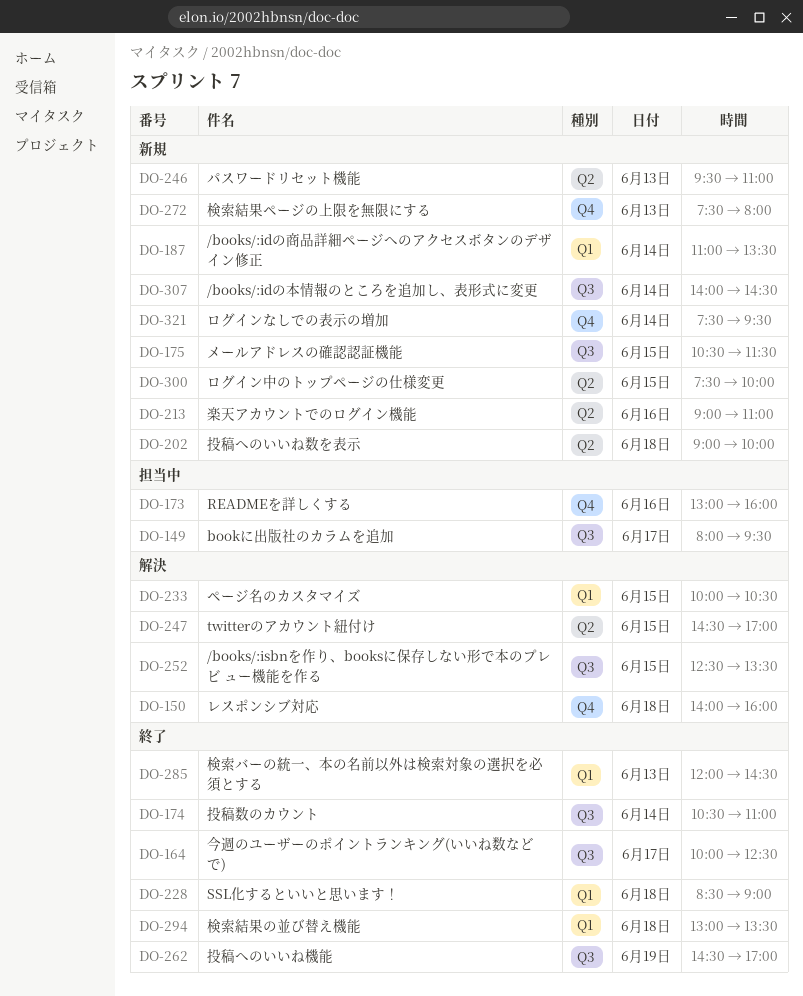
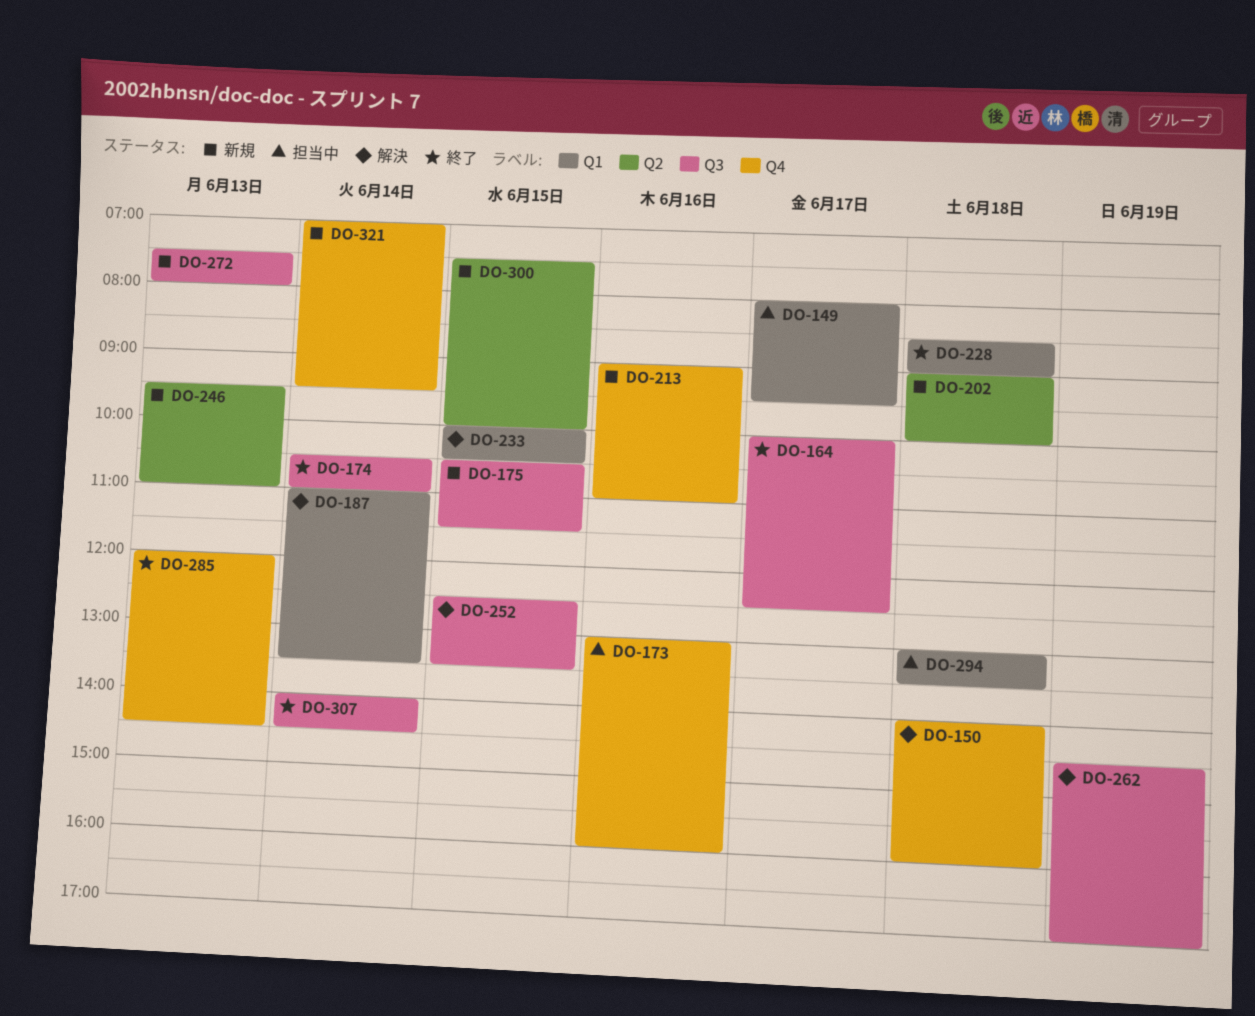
DO-149, label: Q3 -> Q1
DO-187, status: 新規 -> 解決
DO-213, label: Q2 -> Q4
DO-247: present -> none
DO-262, status: 終了 -> 解決
DO-272, label: Q4 -> Q3
DO-285, label: Q1 -> Q4
DO-294, status: 終了 -> 担当中
DO-307, status: 新規 -> 終了
DO-321, begins: 07:30 -> 07:00

